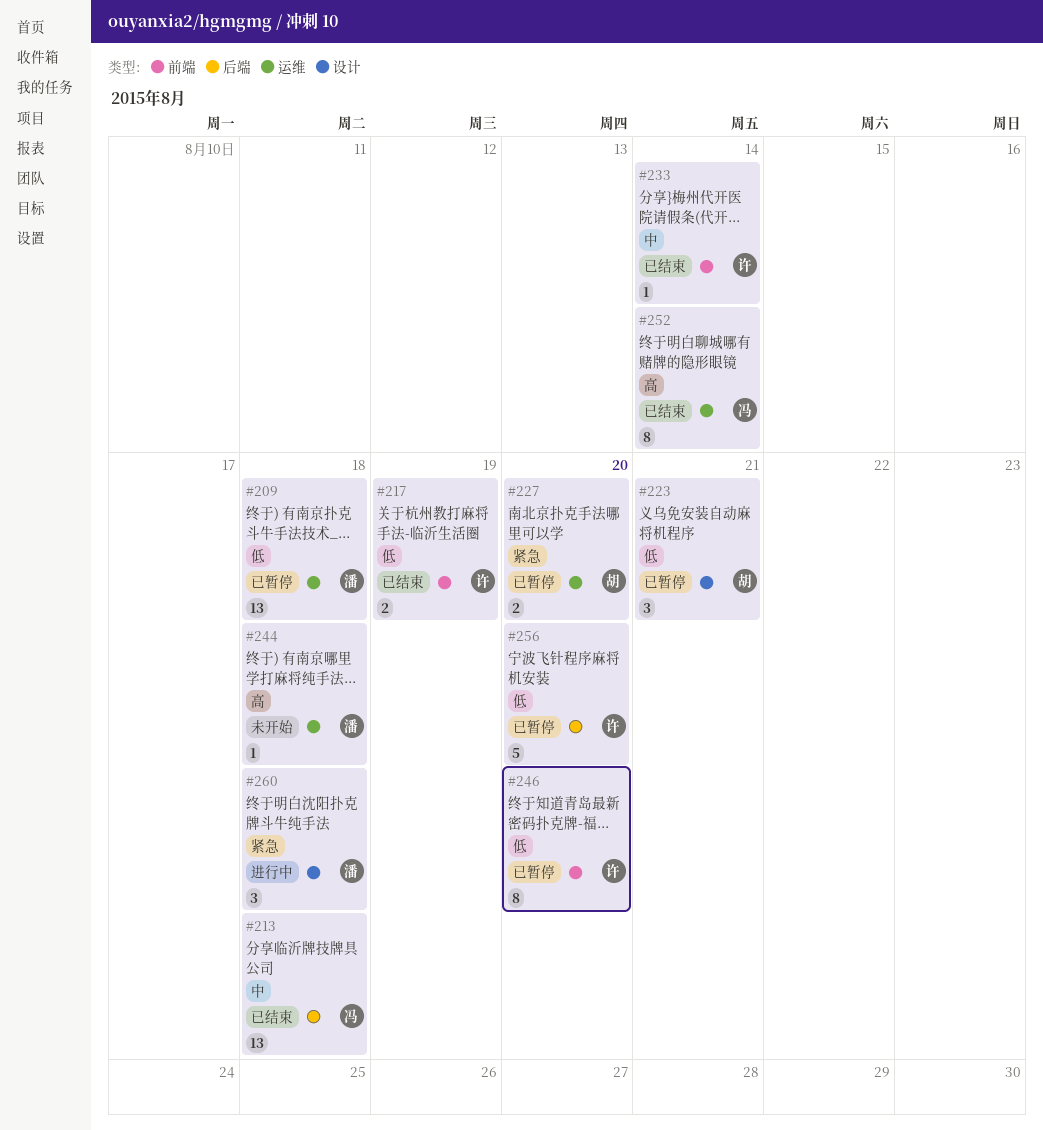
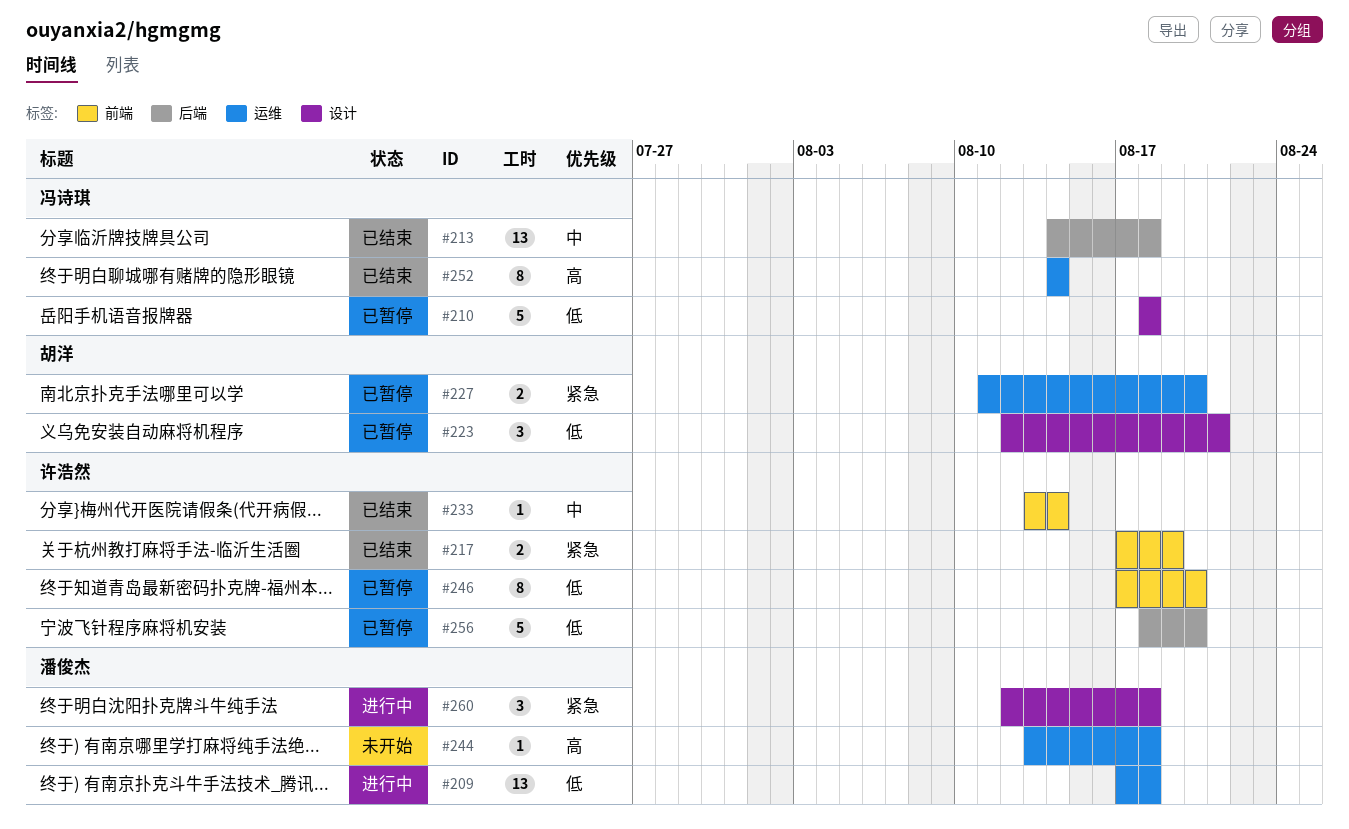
#209, status: 已暂停 -> 进行中
#210: none -> present
#217, priority: 低 -> 紧急

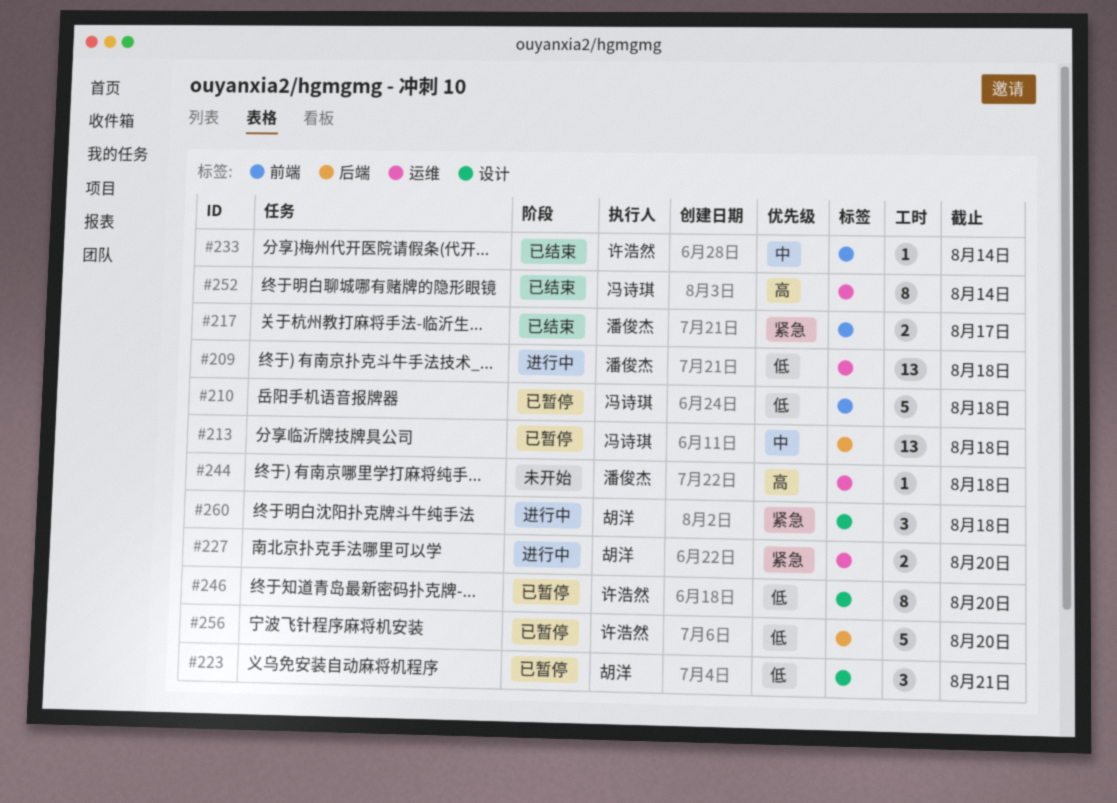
#210, label: 设计 -> 前端
#213, status: 已结束 -> 已暂停
#217, owner: 许浩然 -> 潘俊杰
#217, due: Aug 19 -> Aug 17
#227, status: 已暂停 -> 进行中
#246, label: 前端 -> 设计
#260, owner: 潘俊杰 -> 胡洋

